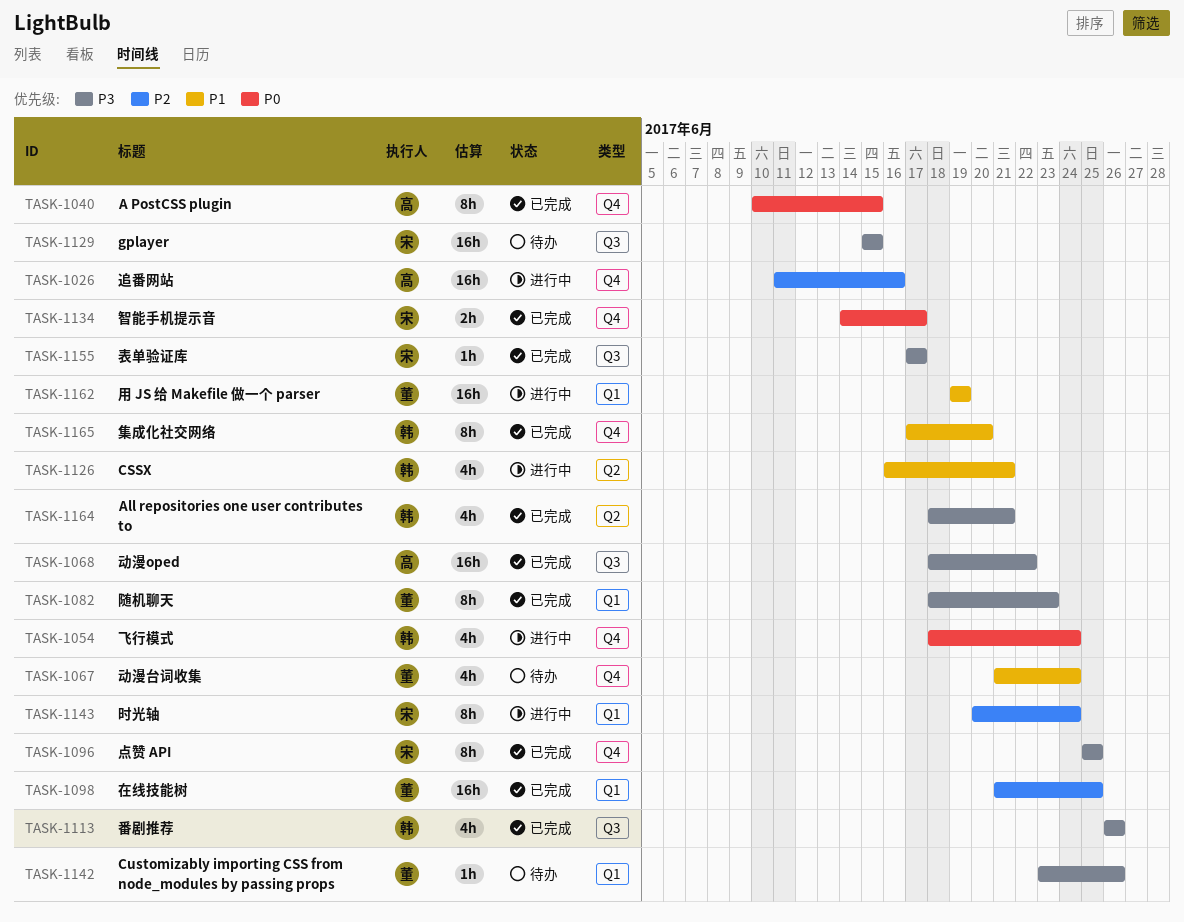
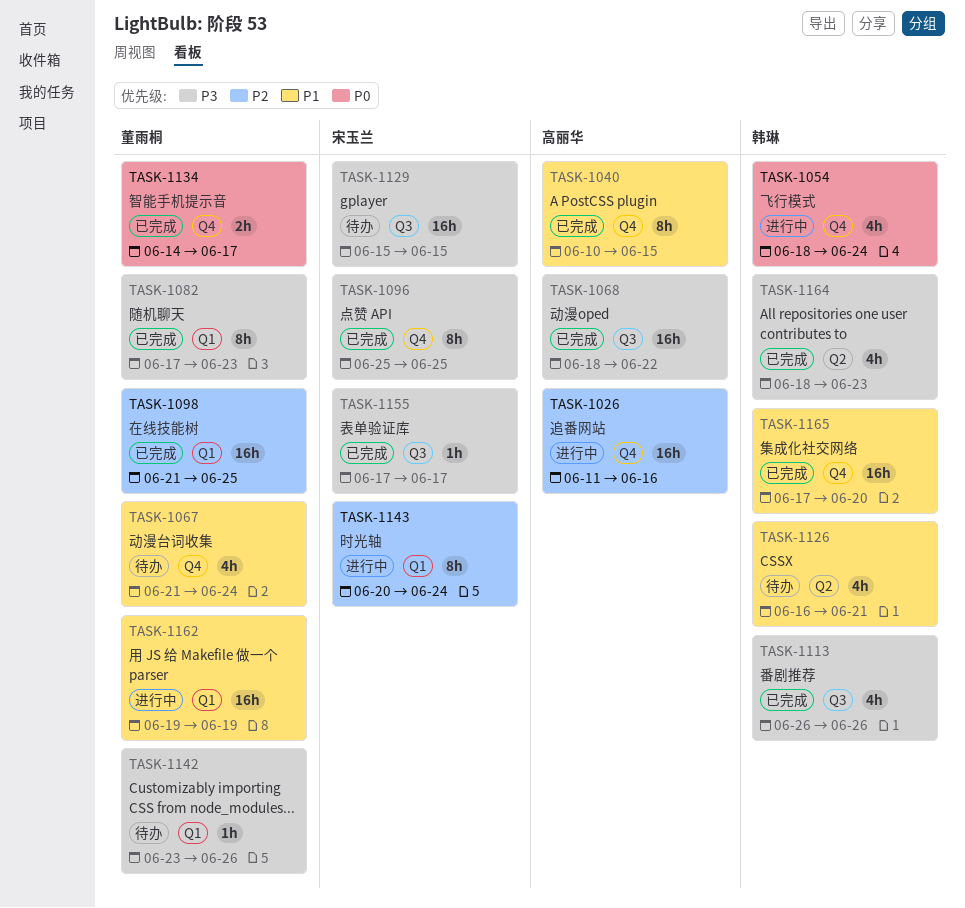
TASK-1040, priority: P0 -> P1
TASK-1082, start: Jun 18 -> Jun 17
TASK-1126, status: 进行中 -> 待办
TASK-1134, owner: 宋玉兰 -> 董雨桐
TASK-1164, due: Jun 21 -> Jun 23
TASK-1165, estimate: 8h -> 16h

